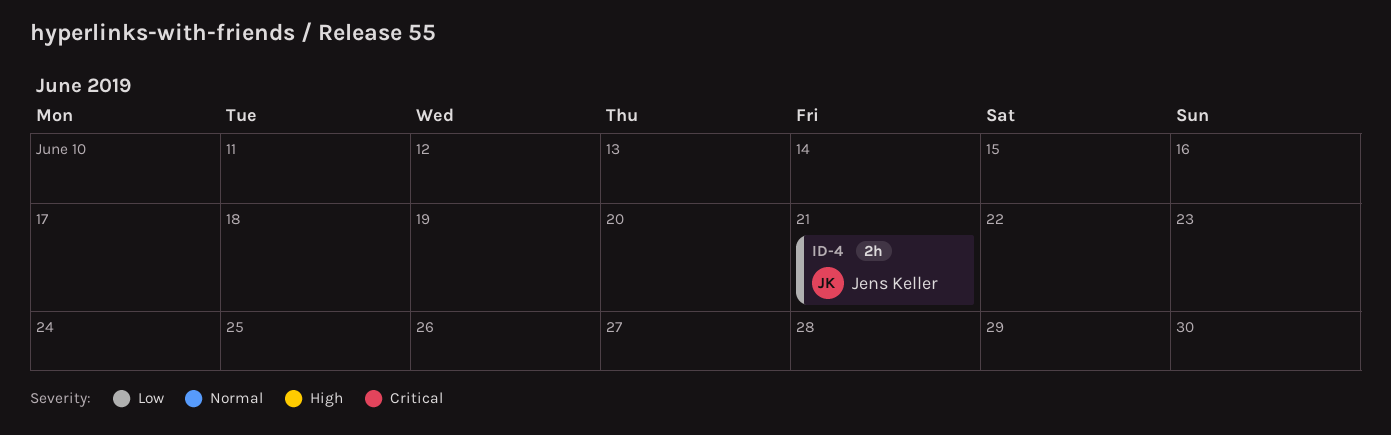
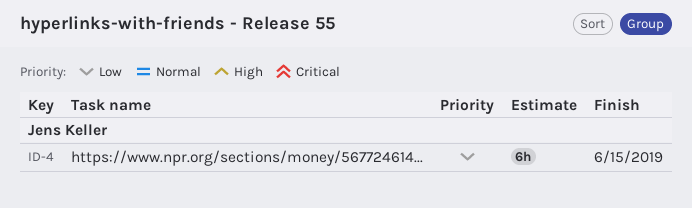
ID-4, estimate: 2h -> 6h
ID-4, due: Jun 21 -> Jun 15

